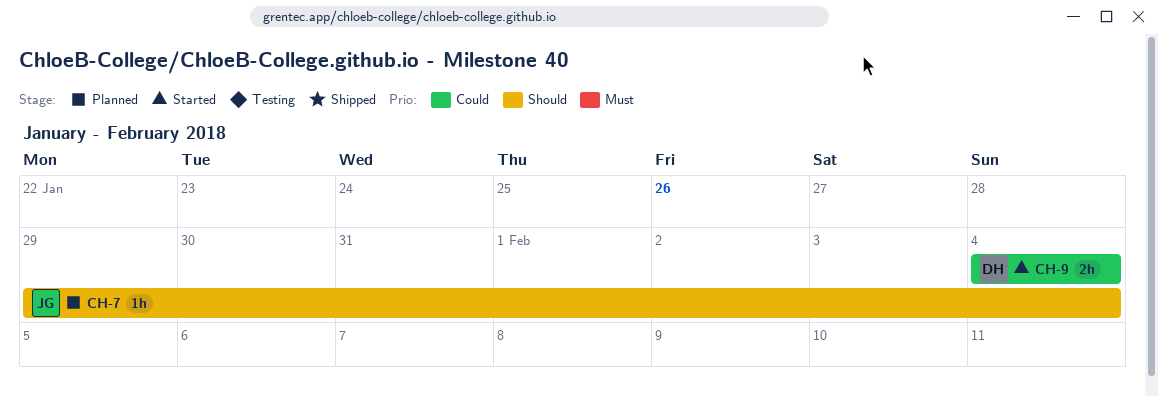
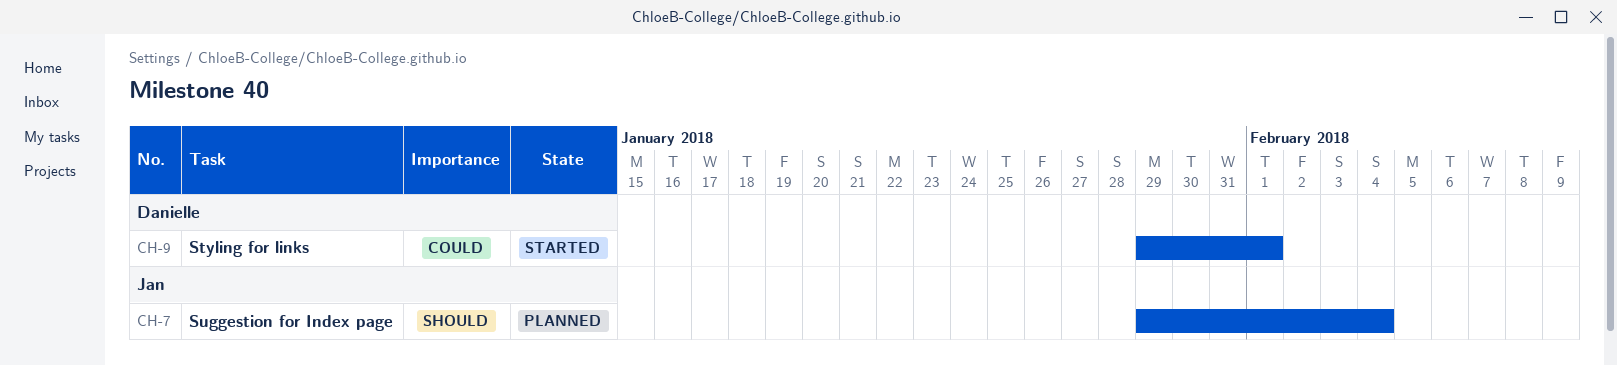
CH-9, start: Feb 4 -> Jan 29
CH-9, due: Feb 4 -> Feb 1

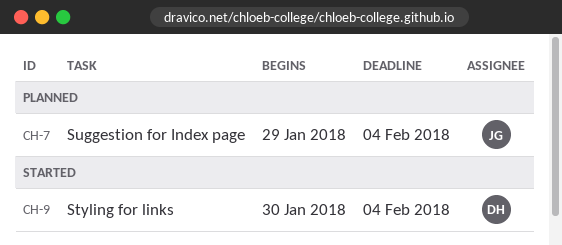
CH-9, start: Jan 29 -> Jan 30
CH-9, due: Feb 1 -> Feb 4

